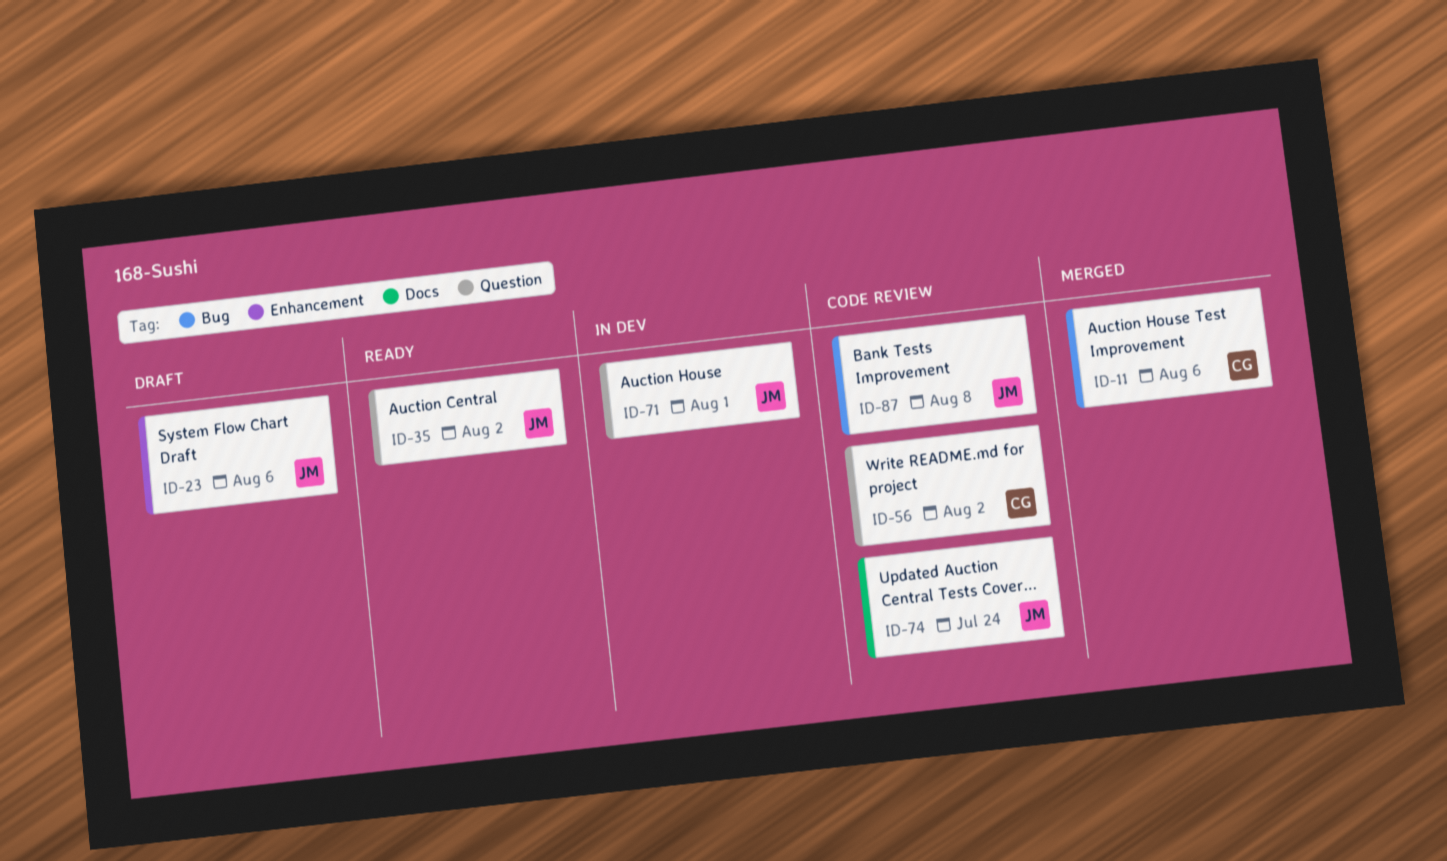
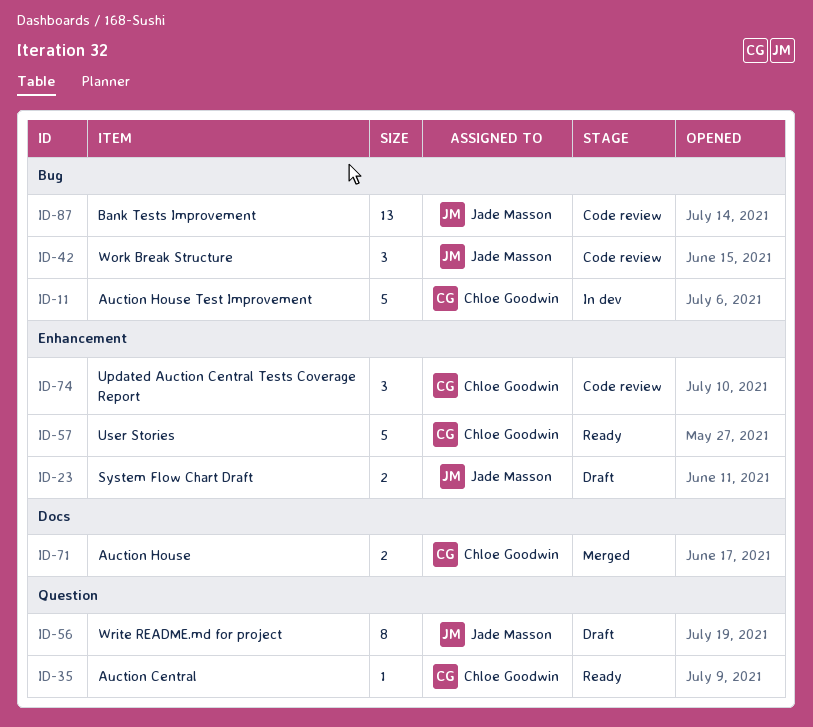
ID-11, status: Merged -> In dev
ID-35, owner: Jade Masson -> Chloe Goodwin
ID-42: none -> present
ID-56, status: Code review -> Draft
ID-56, owner: Chloe Goodwin -> Jade Masson
ID-57: none -> present
ID-71, status: In dev -> Merged
ID-71, owner: Jade Masson -> Chloe Goodwin
ID-71, label: Question -> Docs
ID-74, owner: Jade Masson -> Chloe Goodwin
ID-74, label: Docs -> Enhancement

